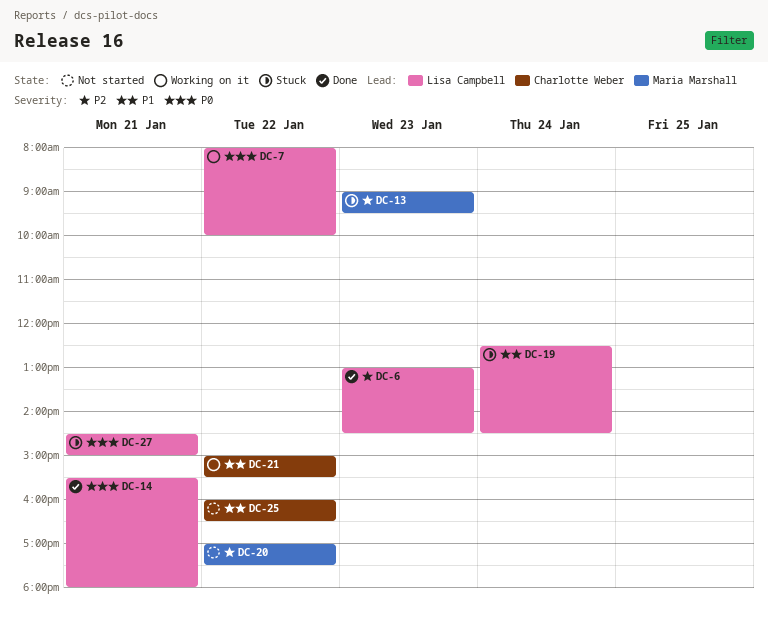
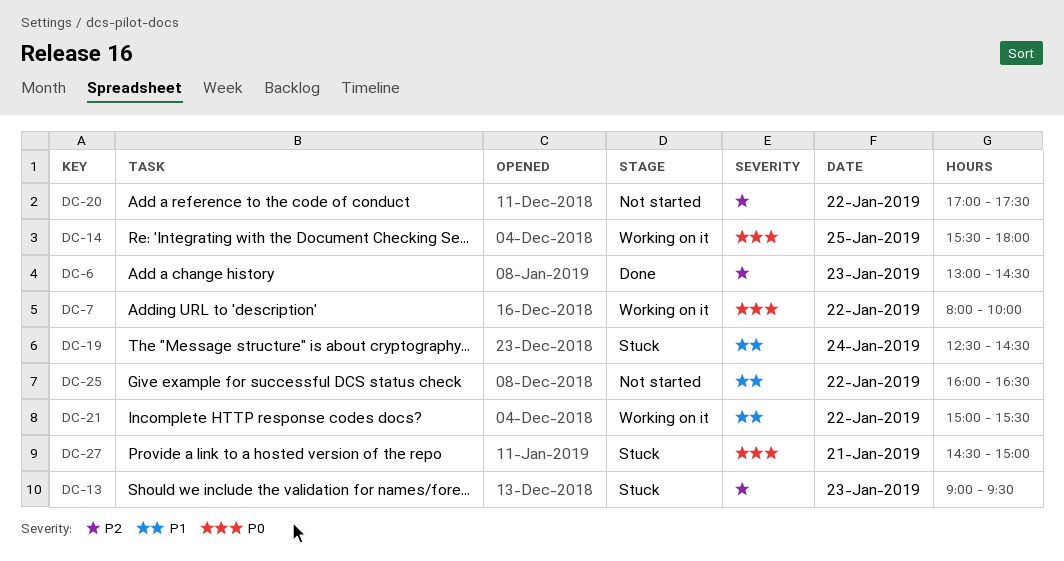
DC-14, status: Done -> Working on it
DC-14, day: Jan 21 -> Jan 25

